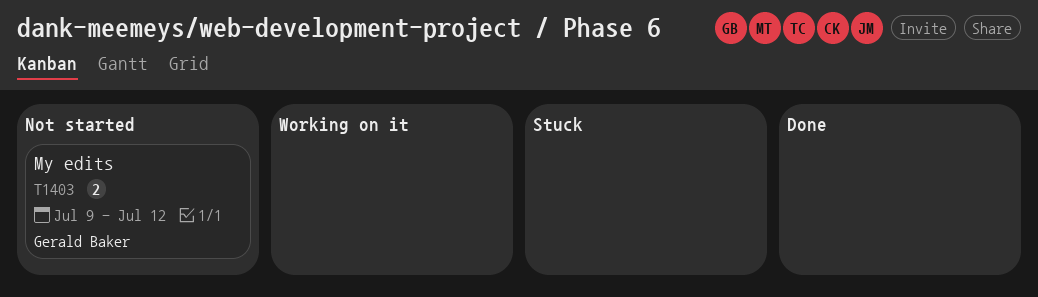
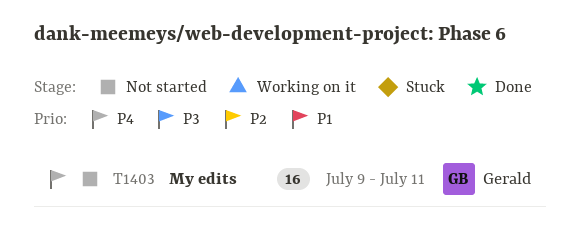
T1403, estimate: 2 -> 16
T1403, due: Jul 12 -> Jul 11

